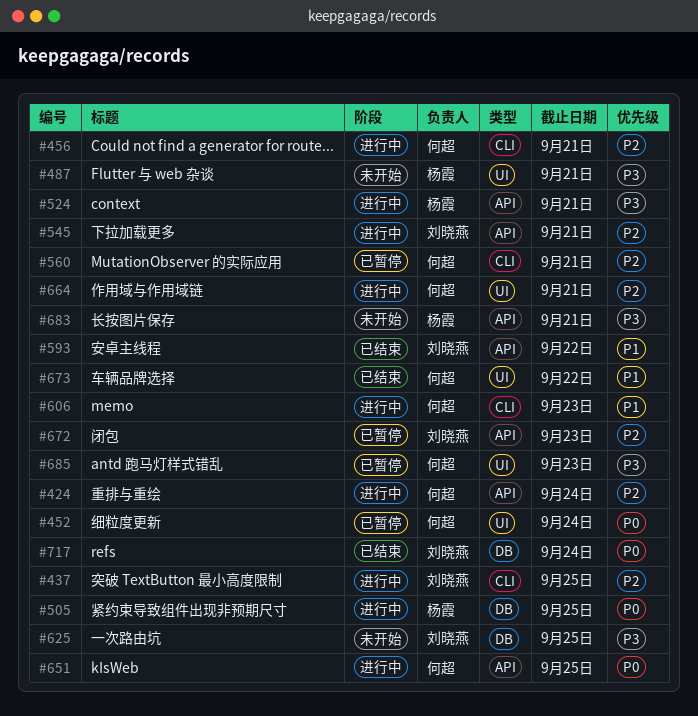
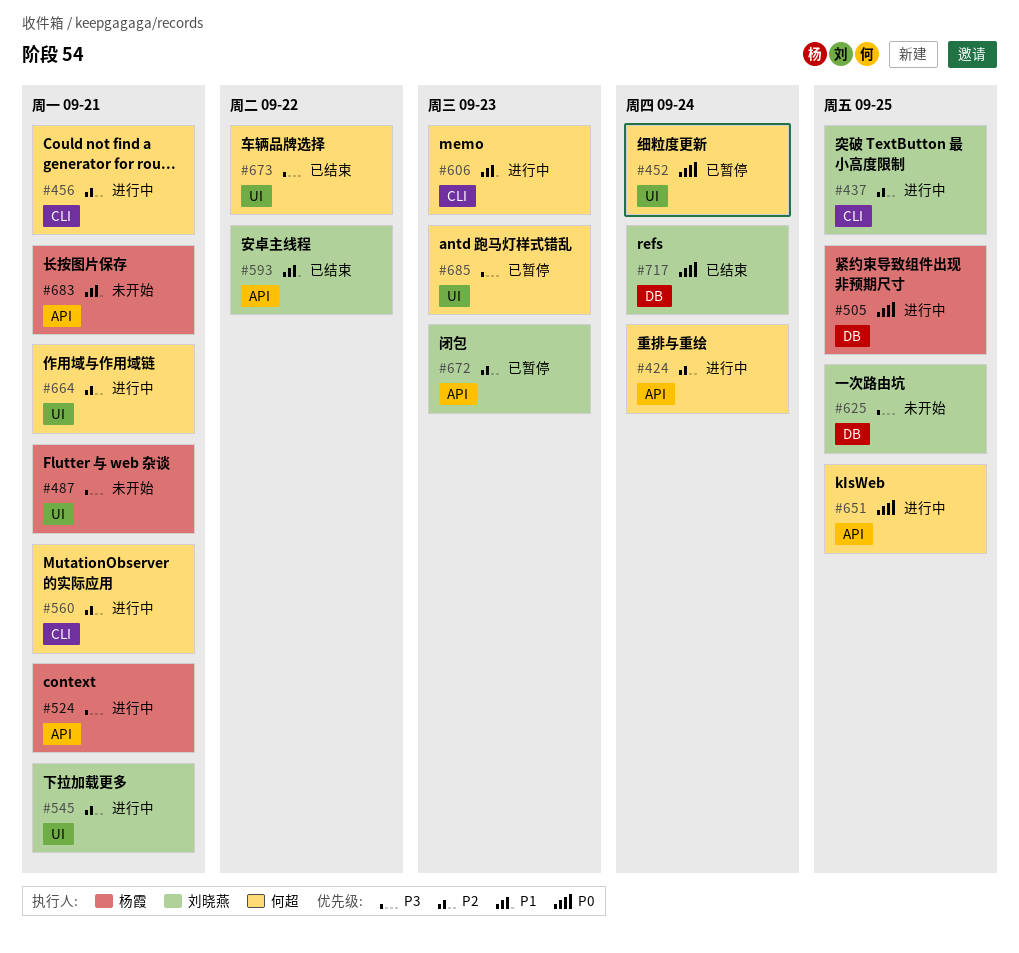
#545, label: API -> UI
#560, status: 已暂停 -> 进行中
#673, priority: P1 -> P3
#683, priority: P3 -> P1

